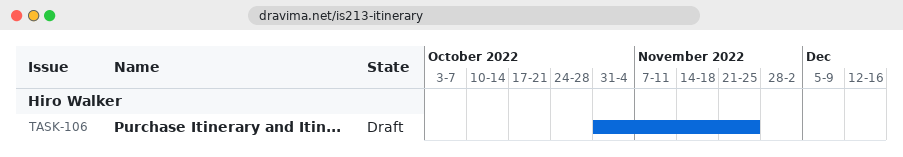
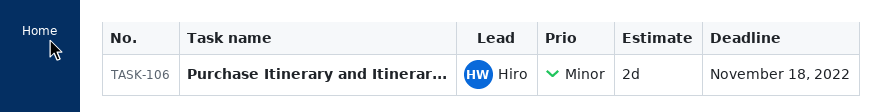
TASK-106, due: Nov 25 -> Nov 18

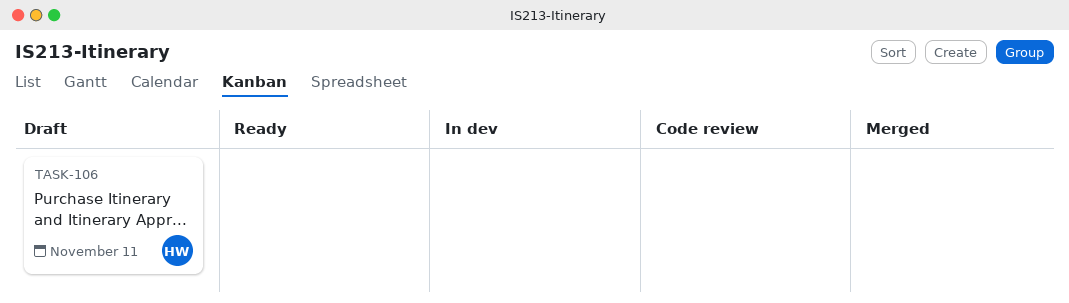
TASK-106, due: Nov 18 -> Nov 11

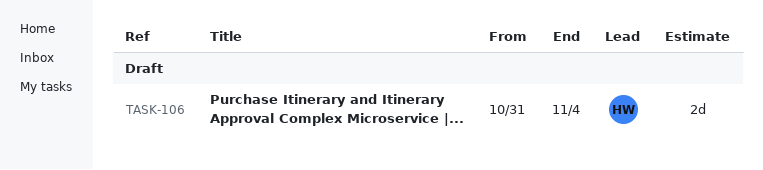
TASK-106, due: Nov 11 -> Nov 4

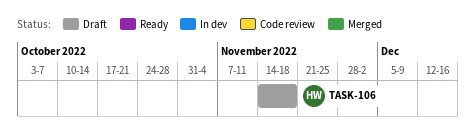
TASK-106, start: Oct 31 -> Nov 14
TASK-106, due: Nov 4 -> Nov 18

